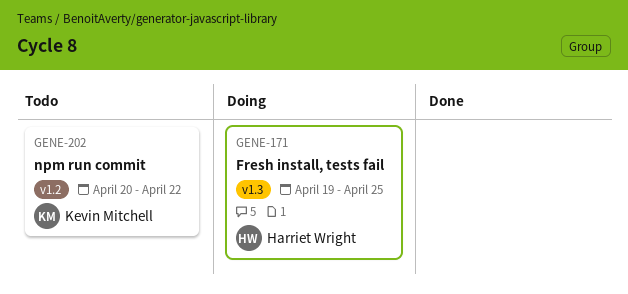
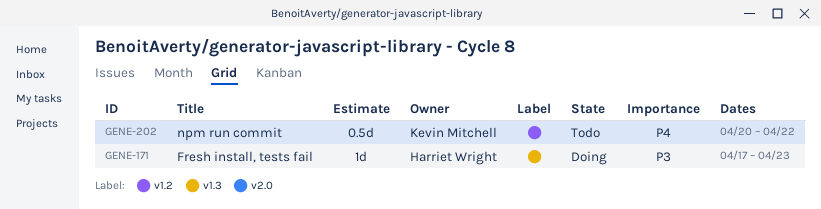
GENE-171, start: Apr 19 -> Apr 17
GENE-171, due: Apr 25 -> Apr 23

